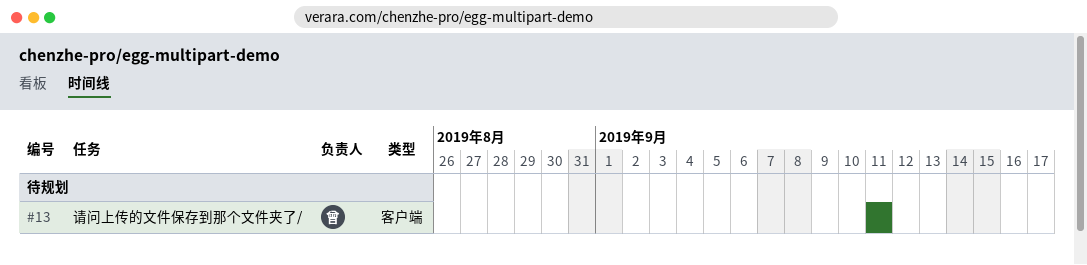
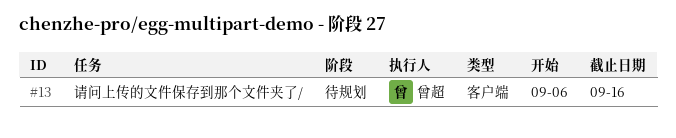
#13, start: Sep 11 -> Sep 6
#13, due: Sep 11 -> Sep 16

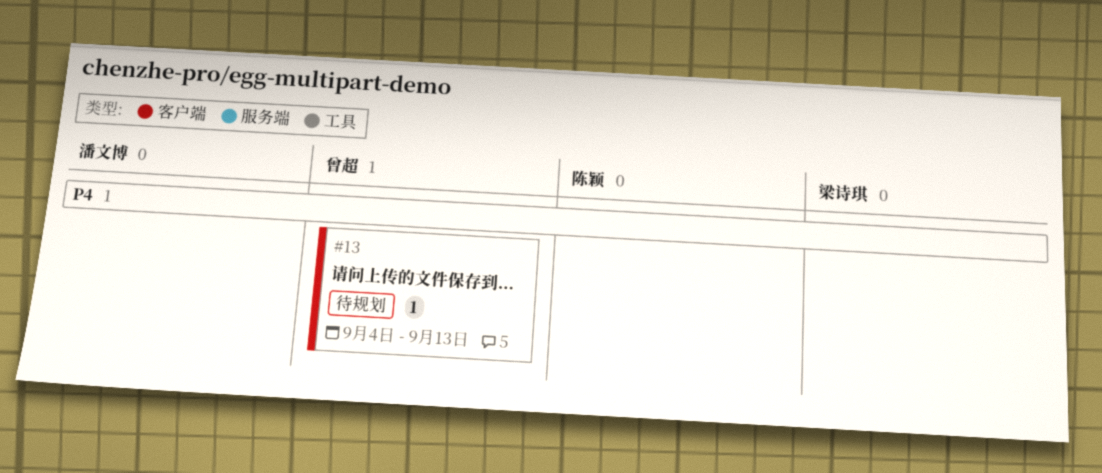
#13, start: Sep 6 -> Sep 4
#13, due: Sep 16 -> Sep 13

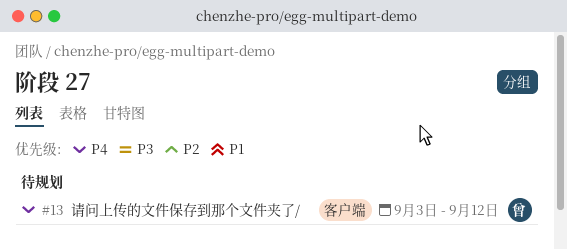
#13, start: Sep 4 -> Sep 3
#13, due: Sep 13 -> Sep 12

